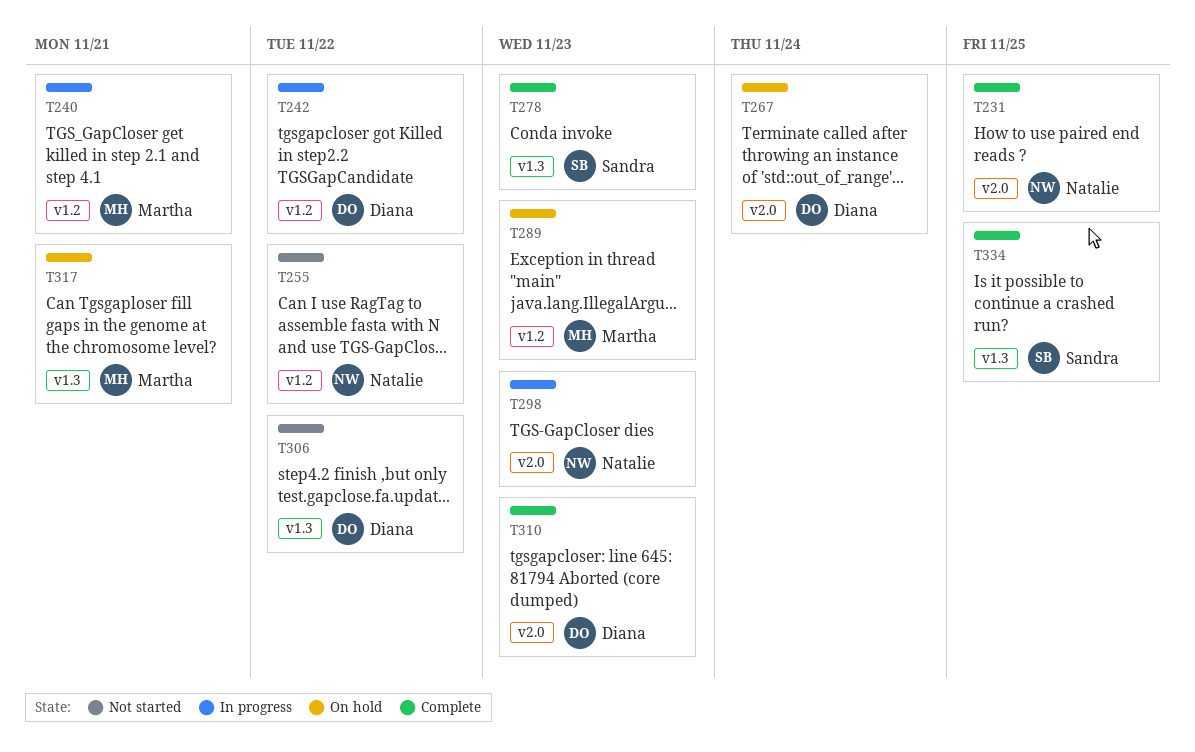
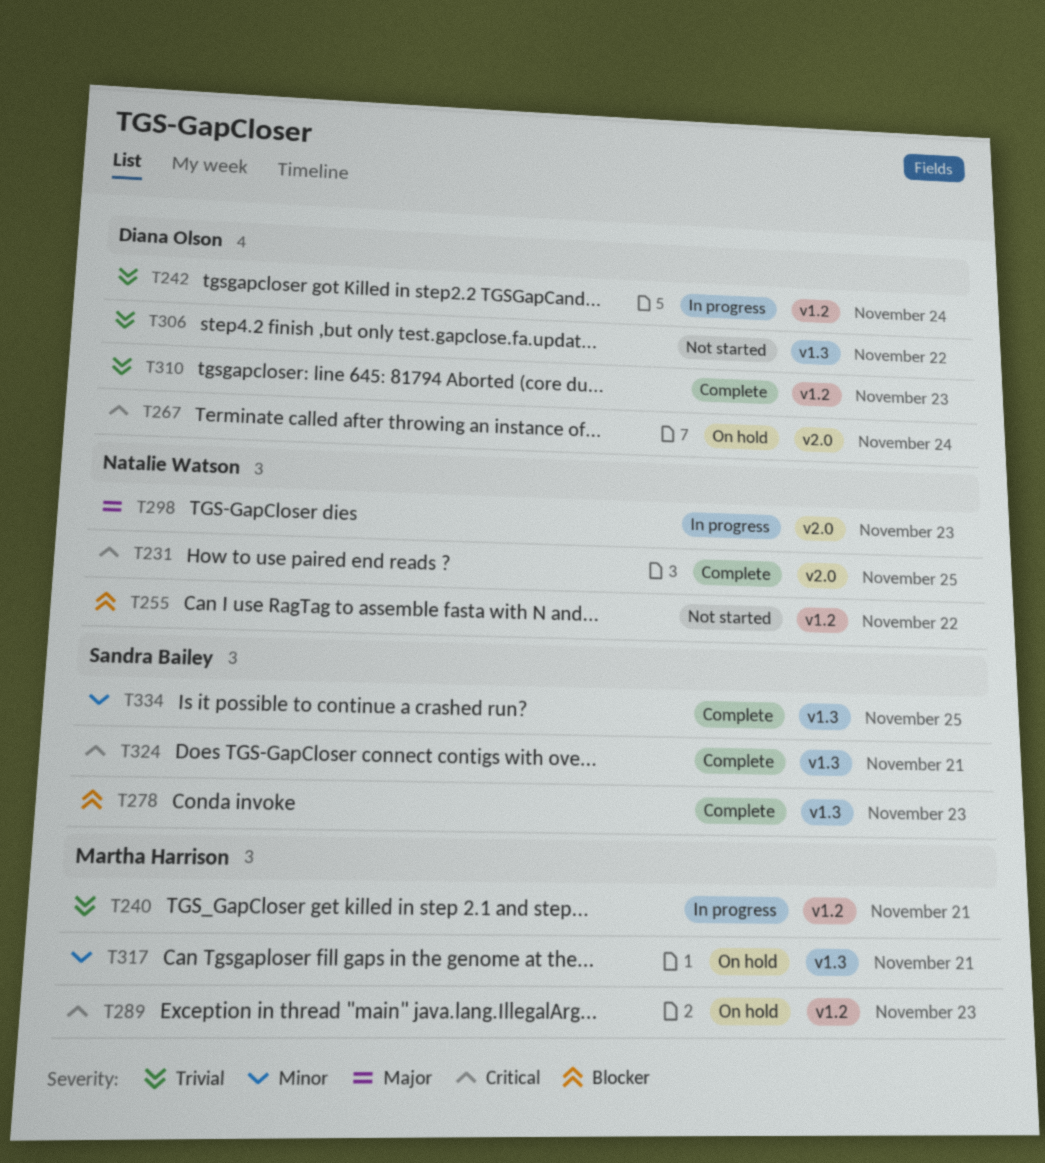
T242, due: Nov 22 -> Nov 24
T310, label: v2.0 -> v1.2
T324: none -> present

